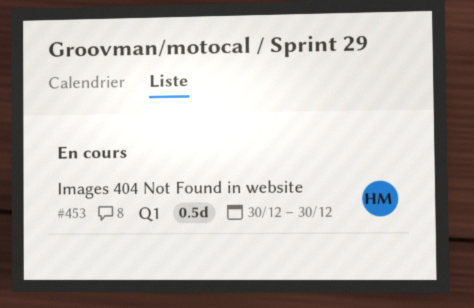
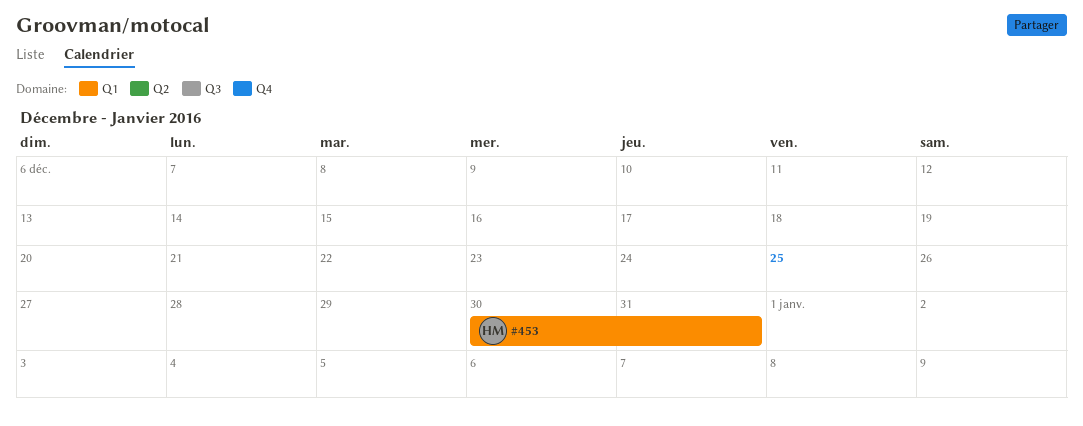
#453, due: Dec 30 -> Dec 31

